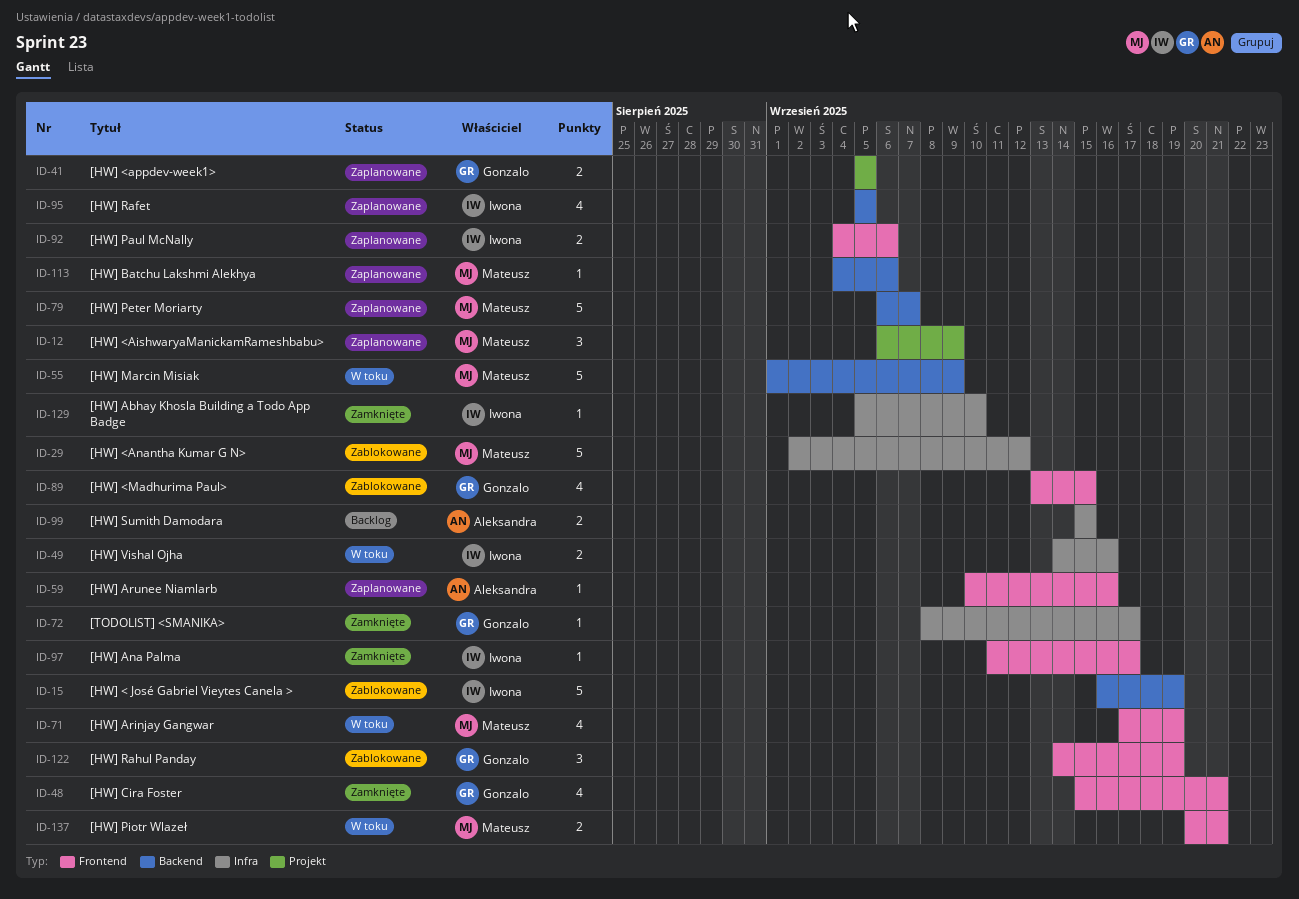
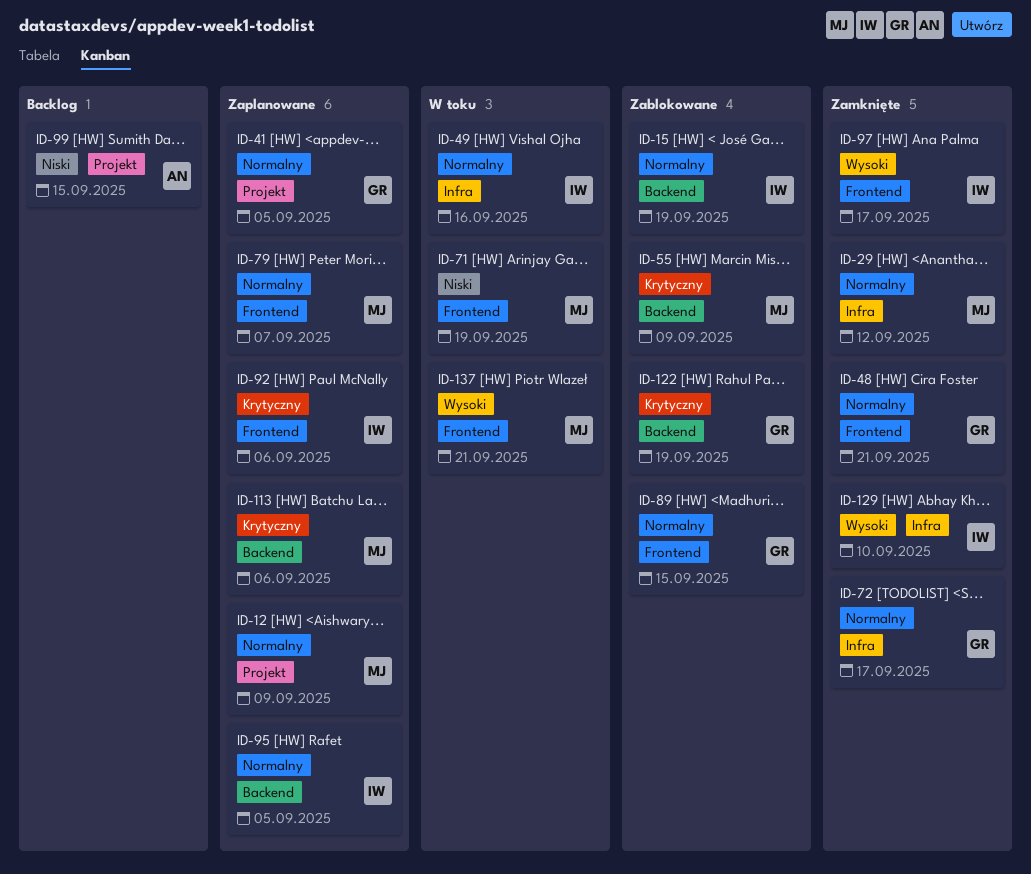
ID-29, status: Zablokowane -> Zamknięte
ID-55, status: W toku -> Zablokowane
ID-59: present -> none
ID-79, label: Backend -> Frontend
ID-99, label: Infra -> Projekt
ID-122, label: Frontend -> Backend

